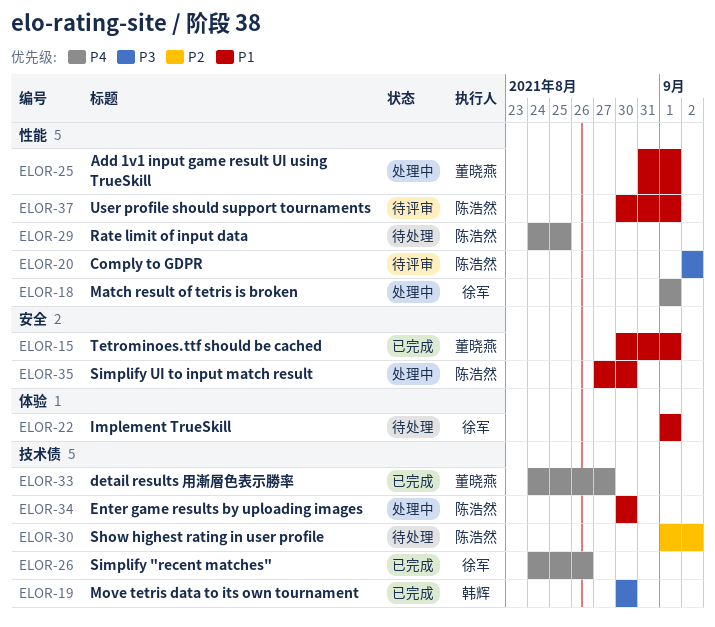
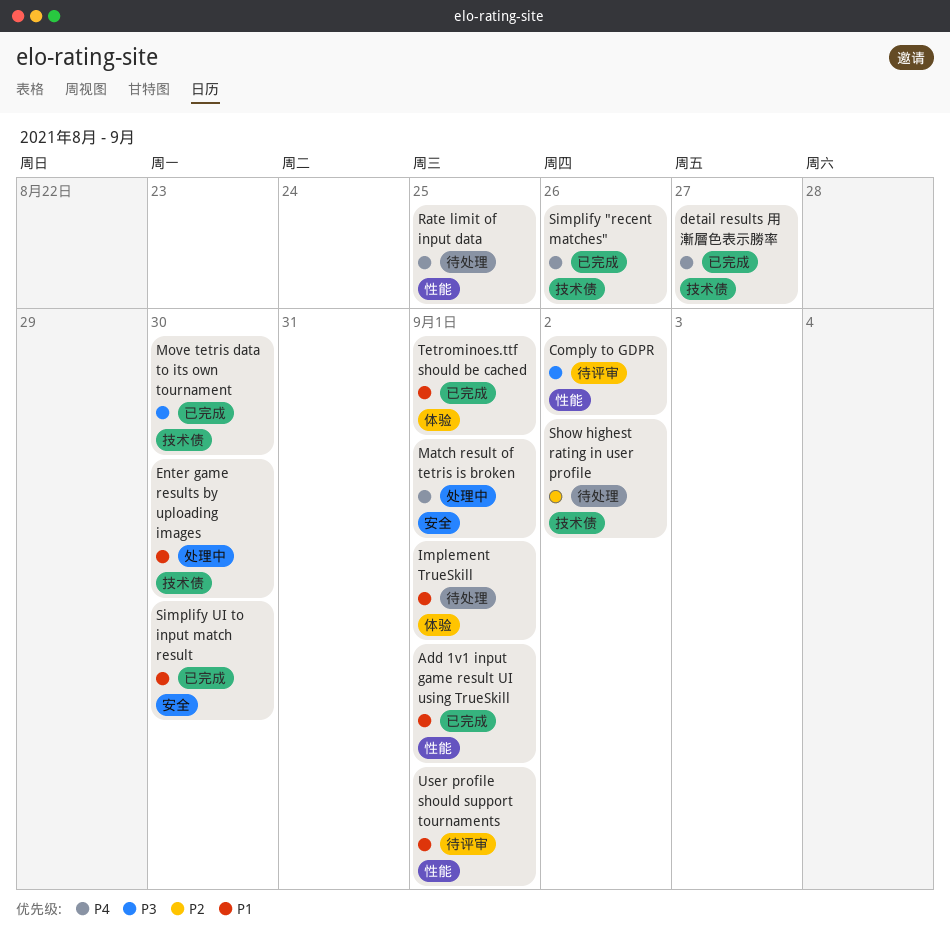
Add 1v1 input game result UI using TrueSkill, status: 处理中 -> 已完成
Match result of tetris is broken, label: 性能 -> 安全
Simplify UI to input match result, status: 处理中 -> 已完成
Tetrominoes.ttf should be cached, label: 安全 -> 体验

